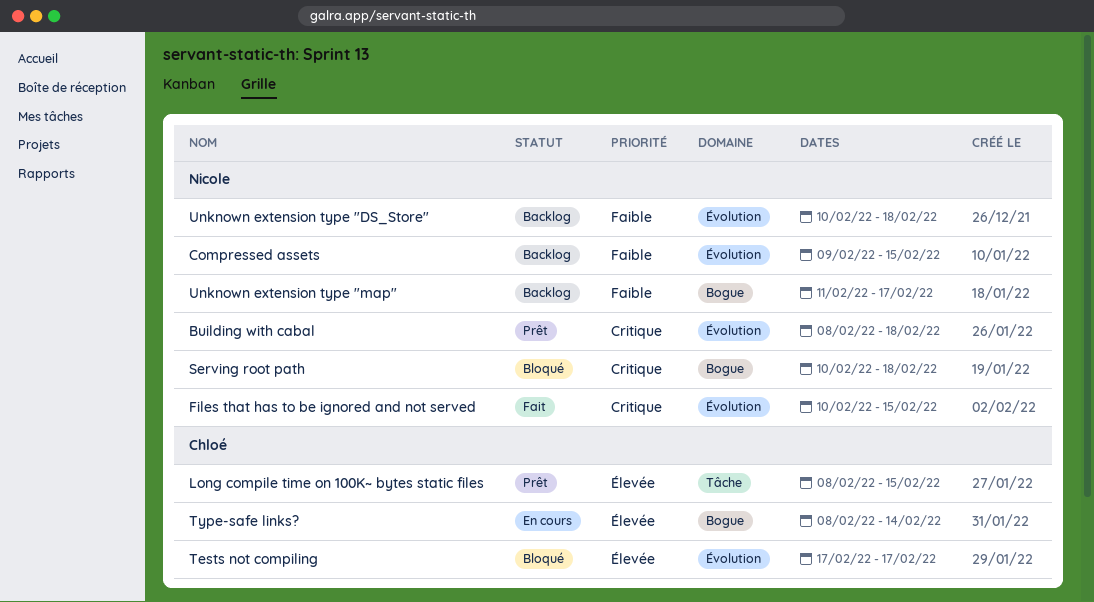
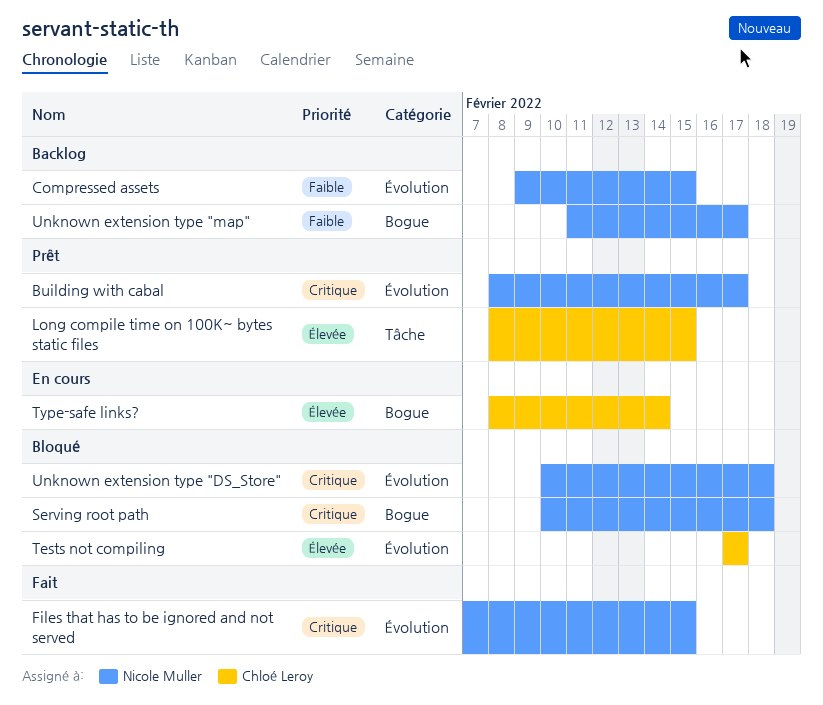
Building with cabal, due: Feb 18 -> Feb 17
Files that has to be ignored and not served, start: Feb 10 -> Feb 7
Unknown extension type "DS_Store", status: Backlog -> Bloqué
Unknown extension type "DS_Store", priority: Faible -> Critique

